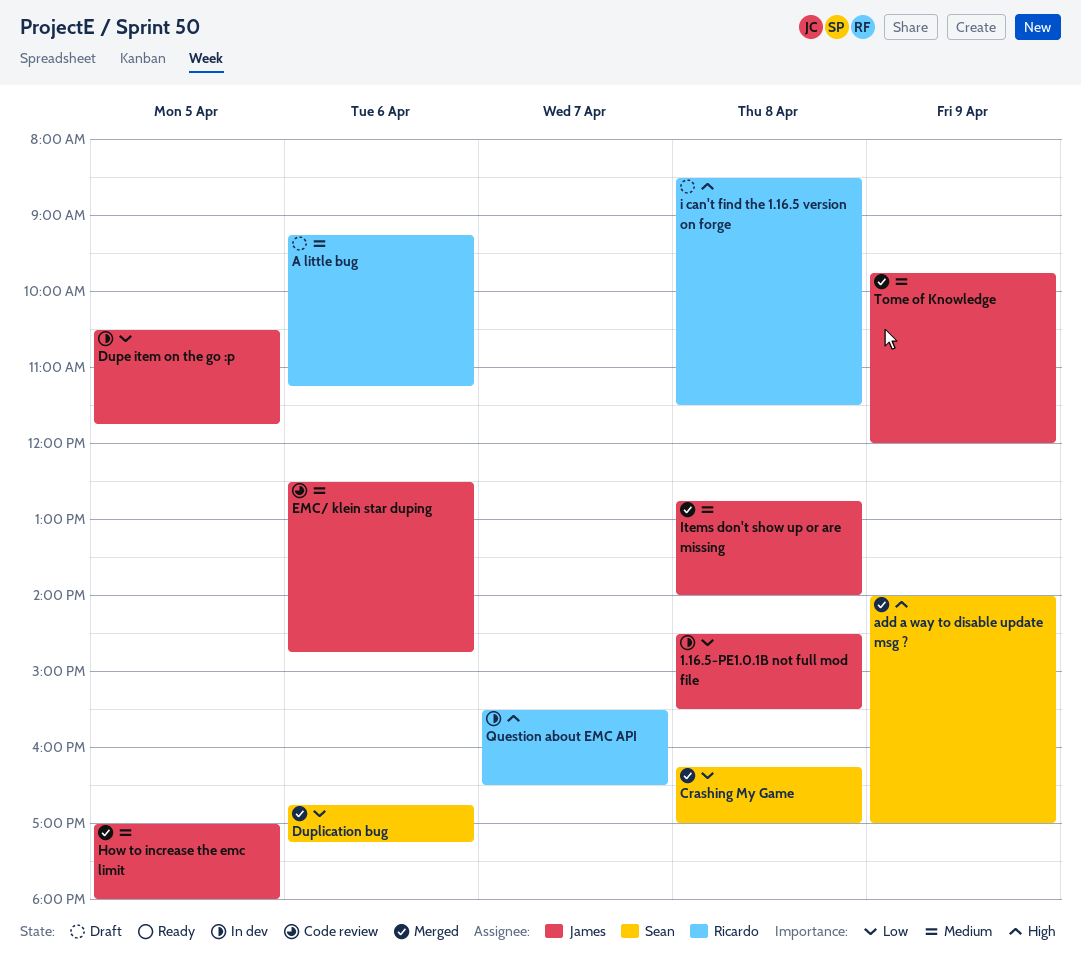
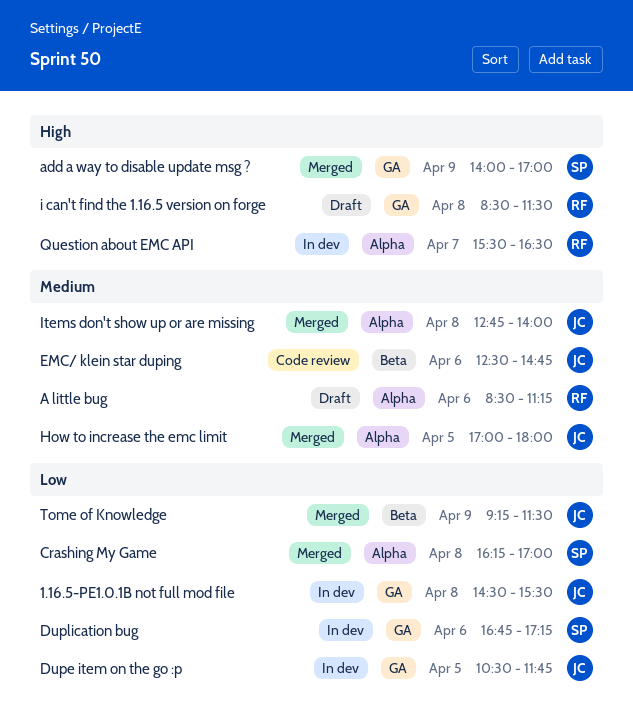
A little bug, begins: 09:15 -> 08:30
Duplication bug, status: Merged -> In dev
Tome of Knowledge, priority: Medium -> Low
Tome of Knowledge, begins: 09:45 -> 09:15
Tome of Knowledge, ends: 12:00 -> 11:30

